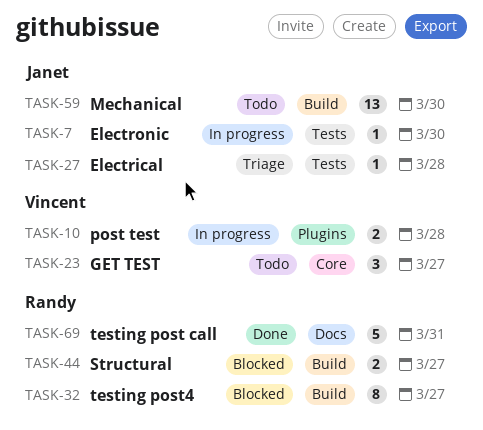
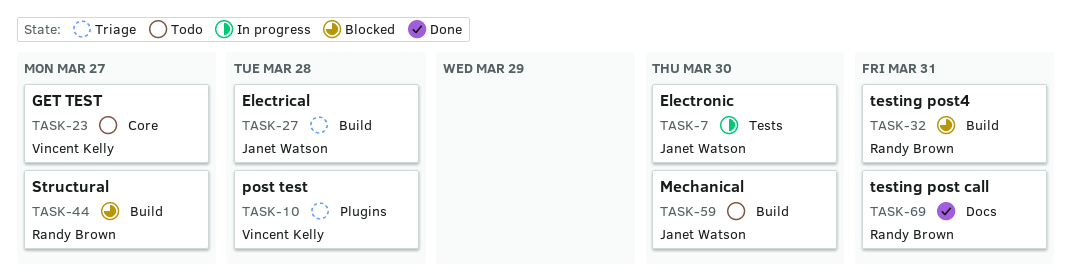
TASK-10, status: In progress -> Triage
TASK-27, label: Tests -> Build
TASK-32, due: Mar 27 -> Mar 31

